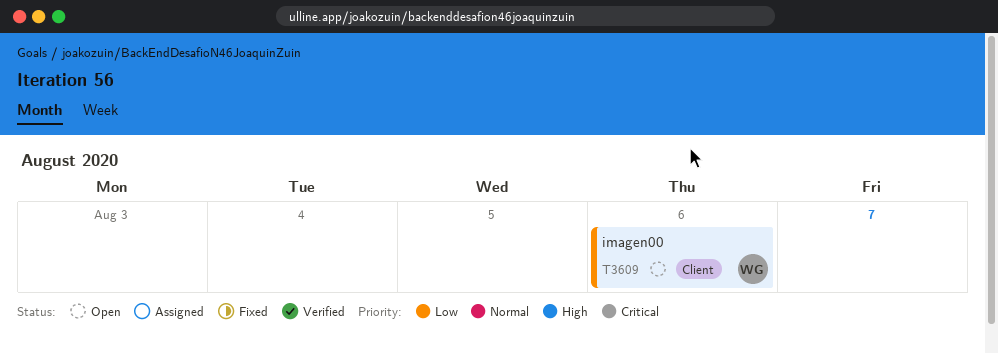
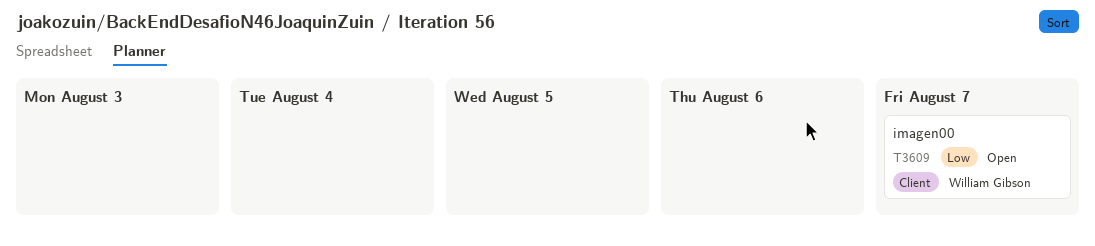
T3609, due: Aug 6 -> Aug 7

